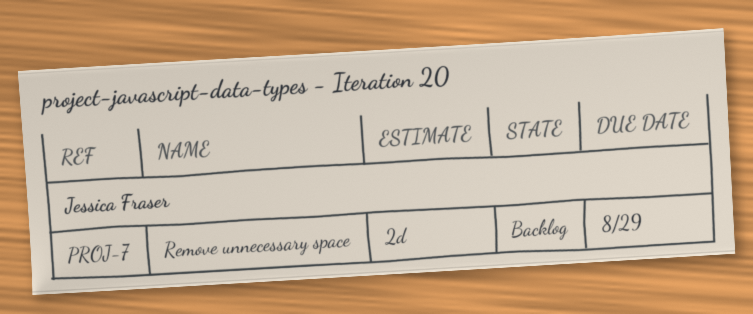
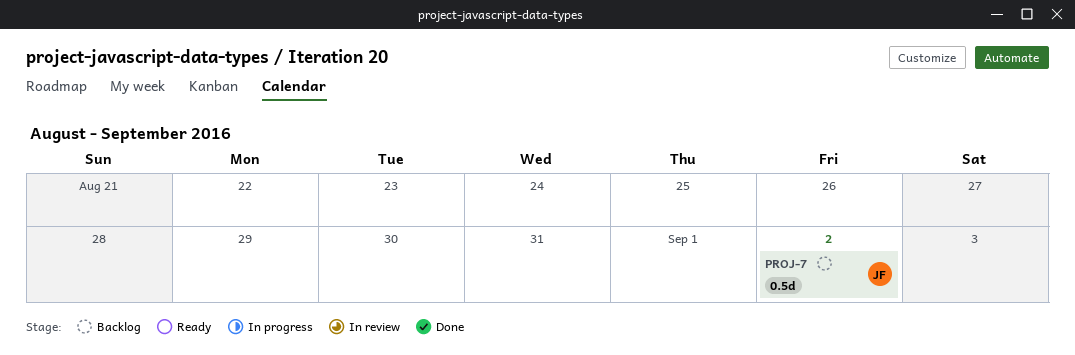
PROJ-7, estimate: 2d -> 0.5d
PROJ-7, due: Aug 29 -> Sep 2

